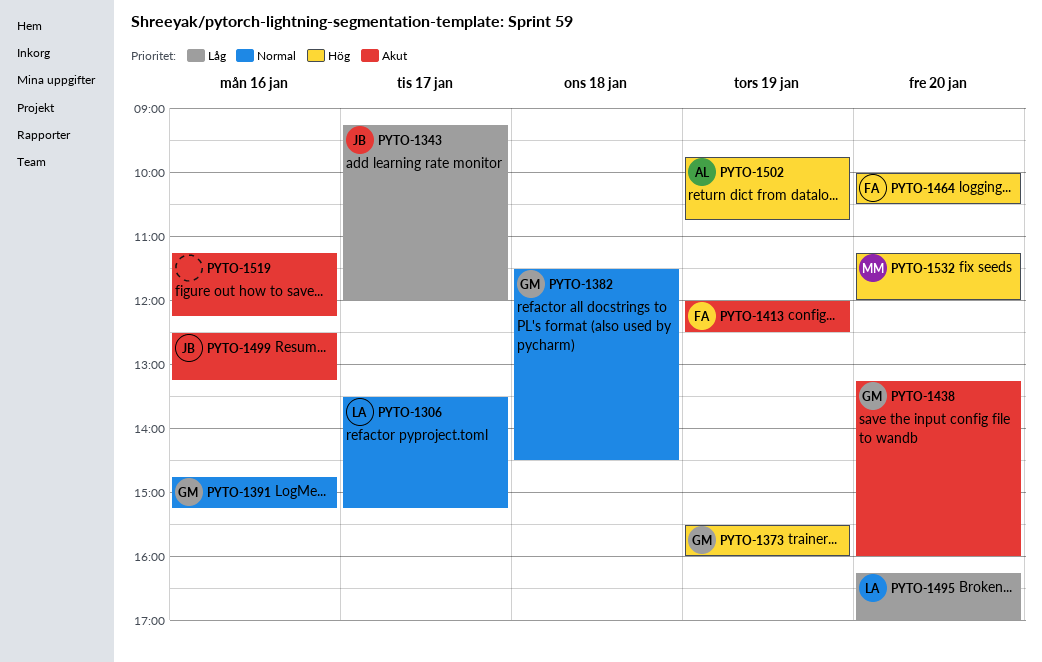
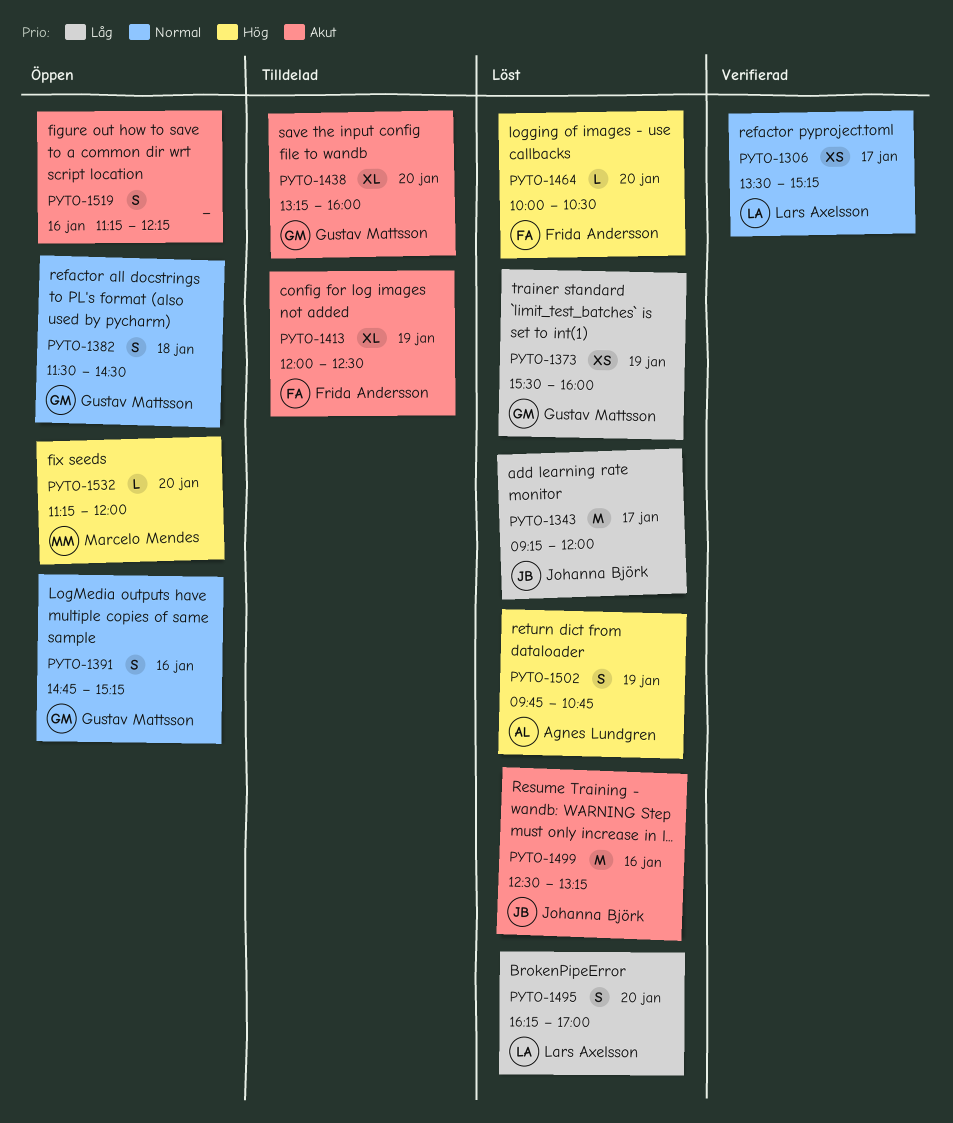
PYTO-1373, priority: Hög -> Låg

